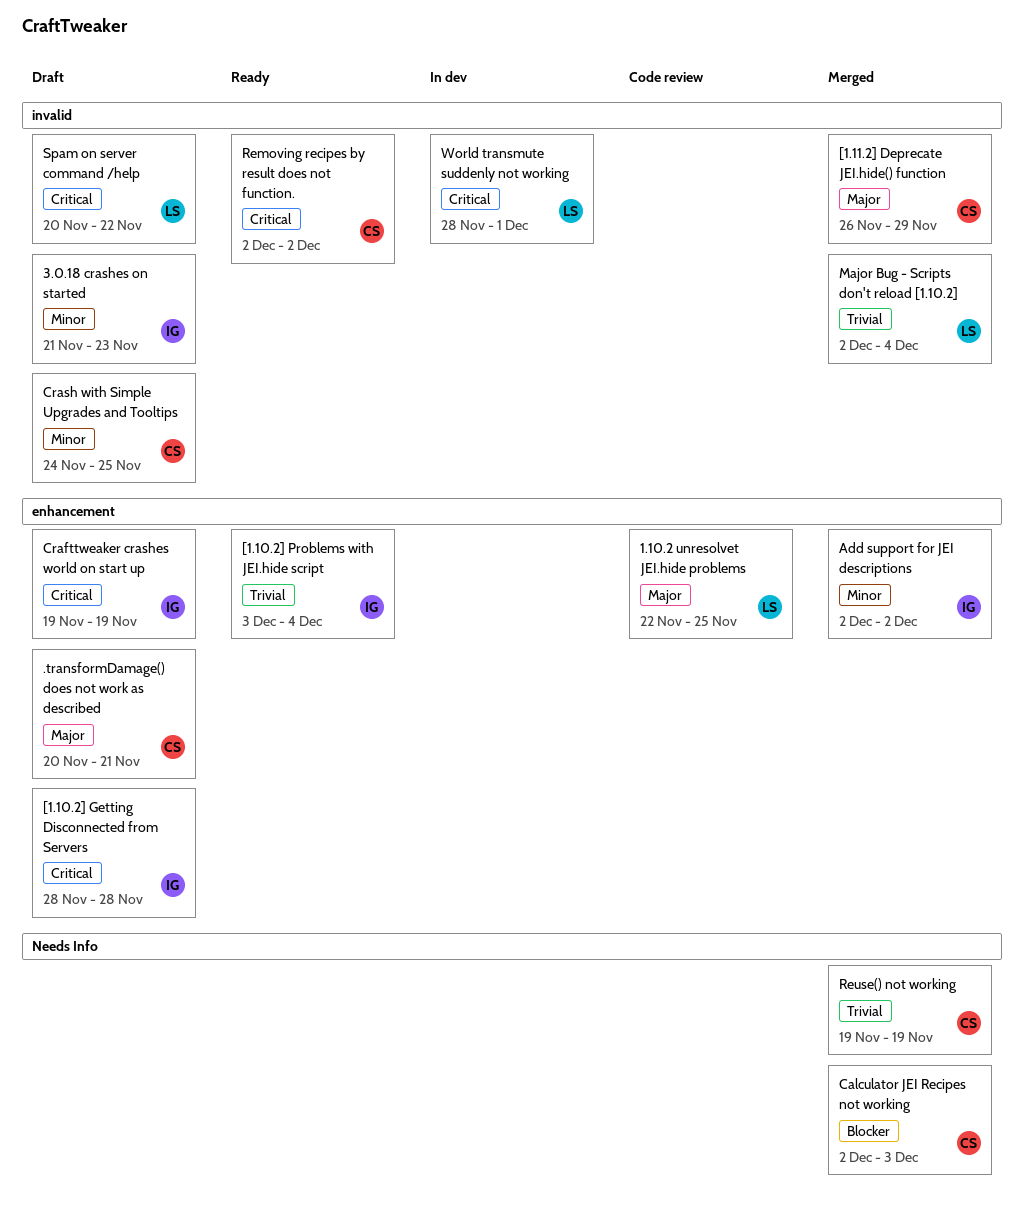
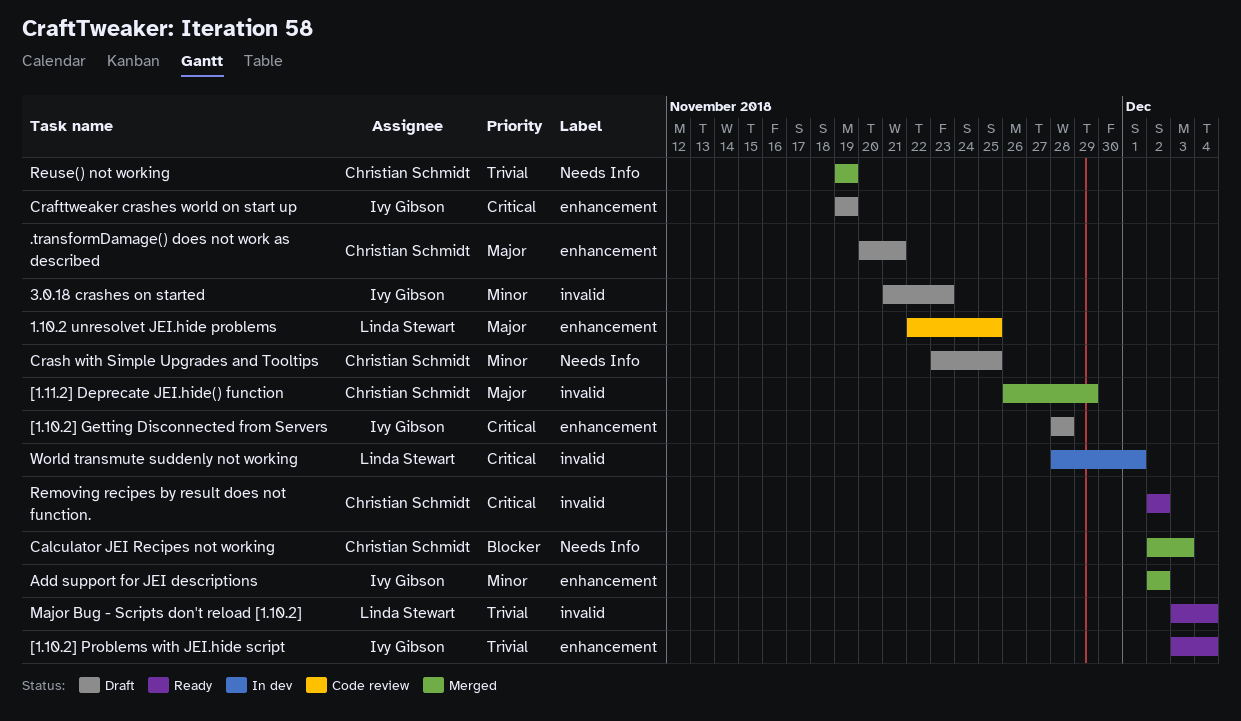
Crash with Simple Upgrades and Tooltips, label: invalid -> Needs Info
Crash with Simple Upgrades and Tooltips, start: Nov 24 -> Nov 23
Major Bug - Scripts don't reload [1.10.2], status: Merged -> Ready
Major Bug - Scripts don't reload [1.10.2], start: Dec 2 -> Dec 3
Spam on server command /help: present -> none

